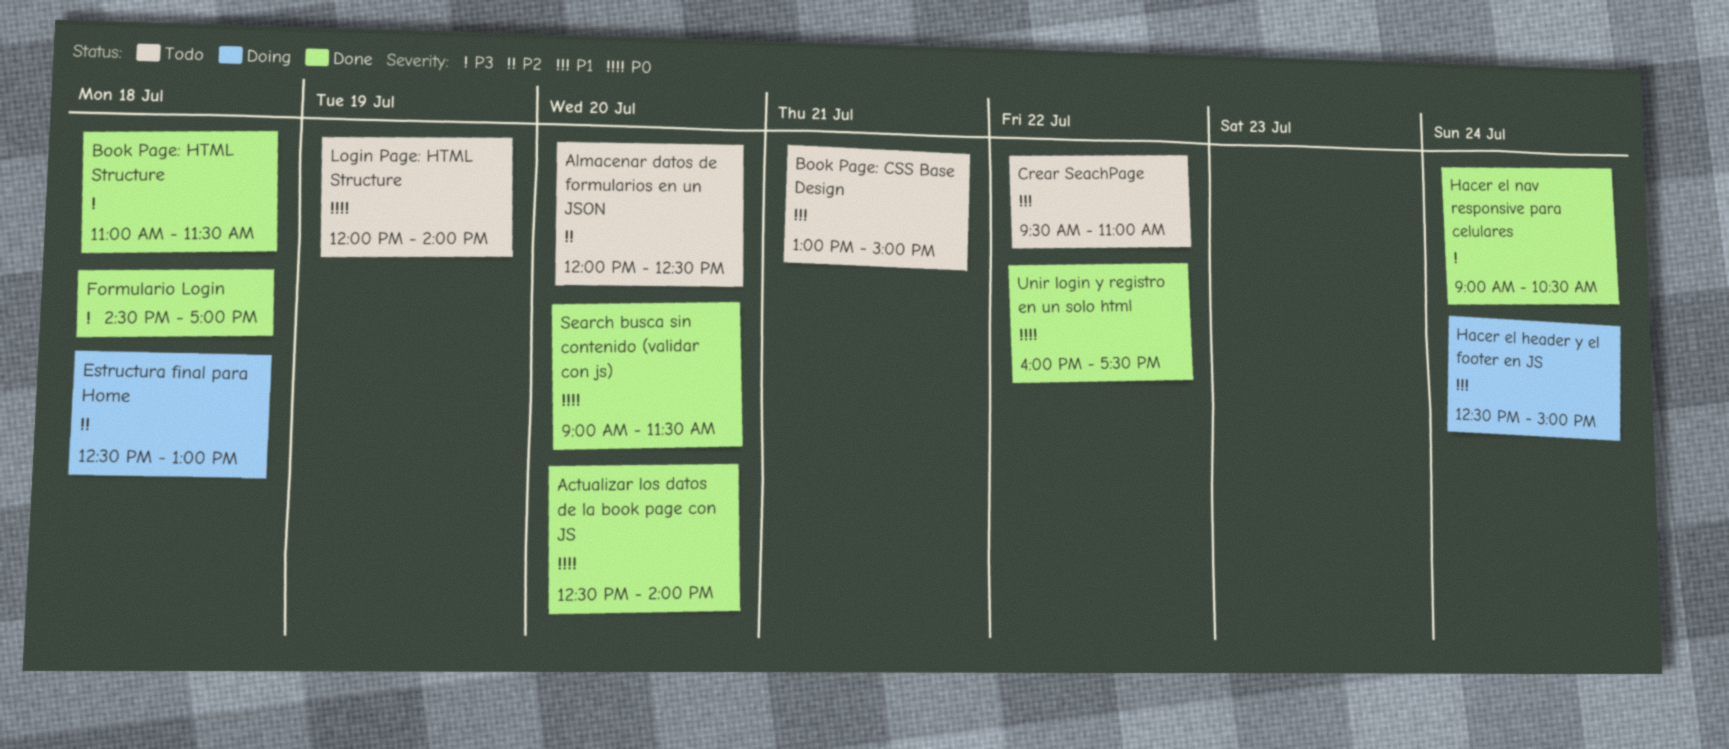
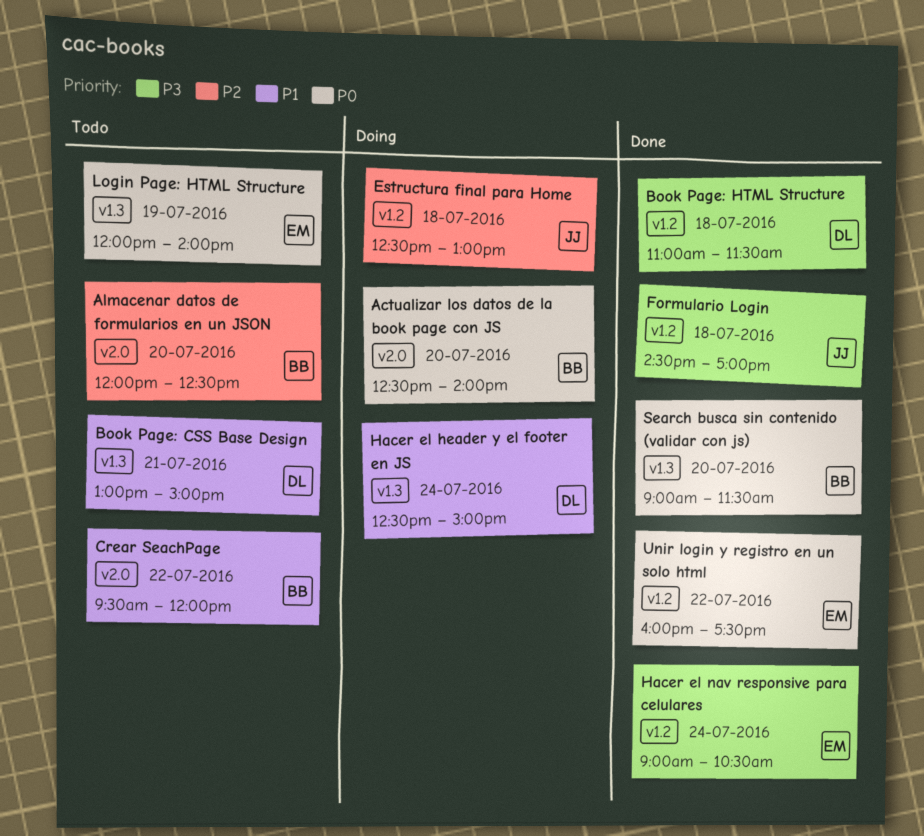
Actualizar los datos de la book page con JS, status: Done -> Doing
Crear SeachPage, ends: 11:00 -> 12:00

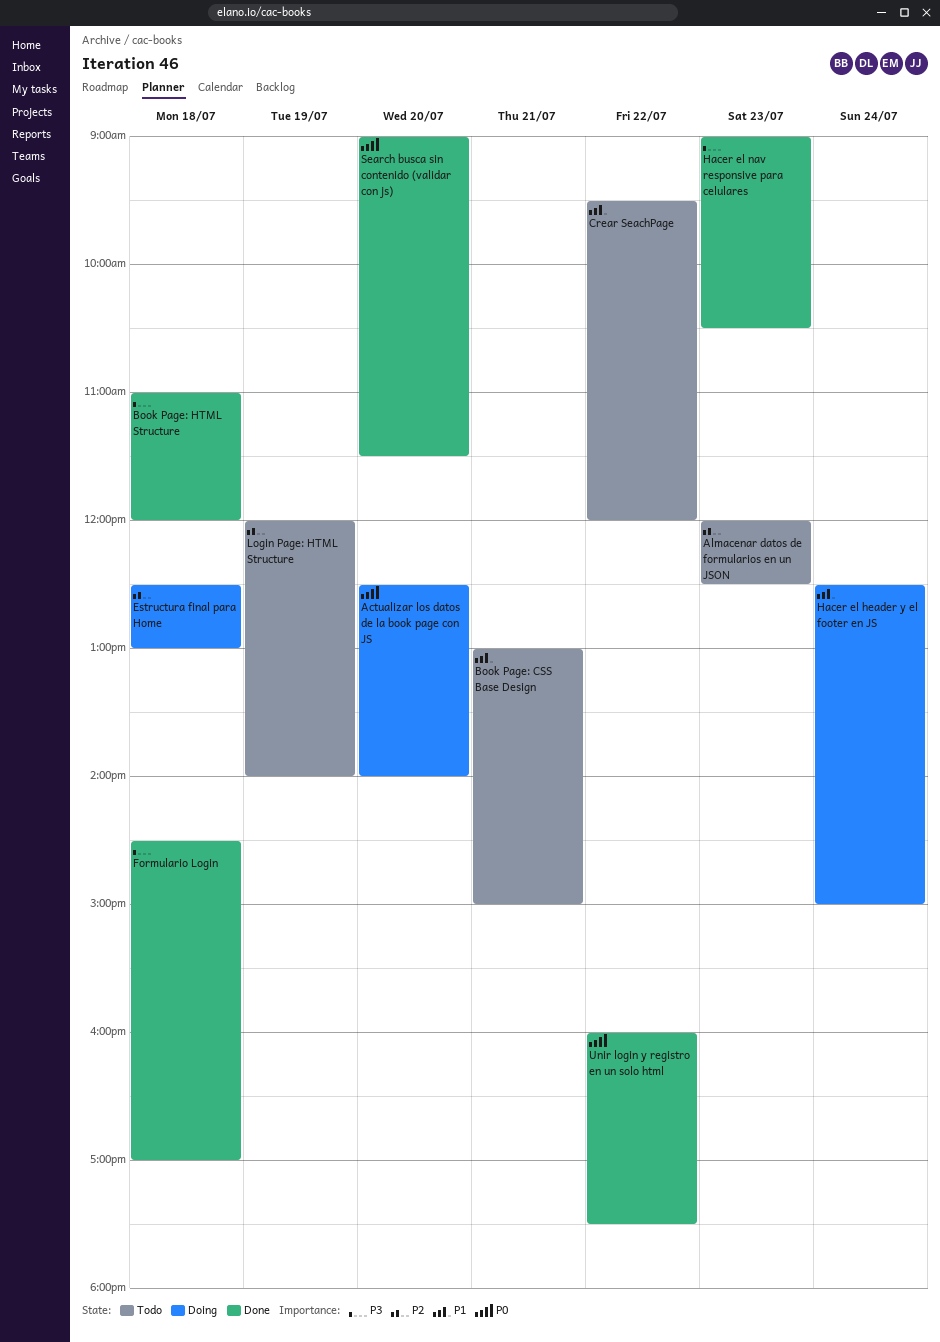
Almacenar datos de formularios en un JSON, day: Jul 20 -> Jul 23
Book Page: HTML Structure, ends: 11:30 -> 12:00
Hacer el nav responsive para celulares, day: Jul 24 -> Jul 23
Login Page: HTML Structure, priority: P0 -> P2

